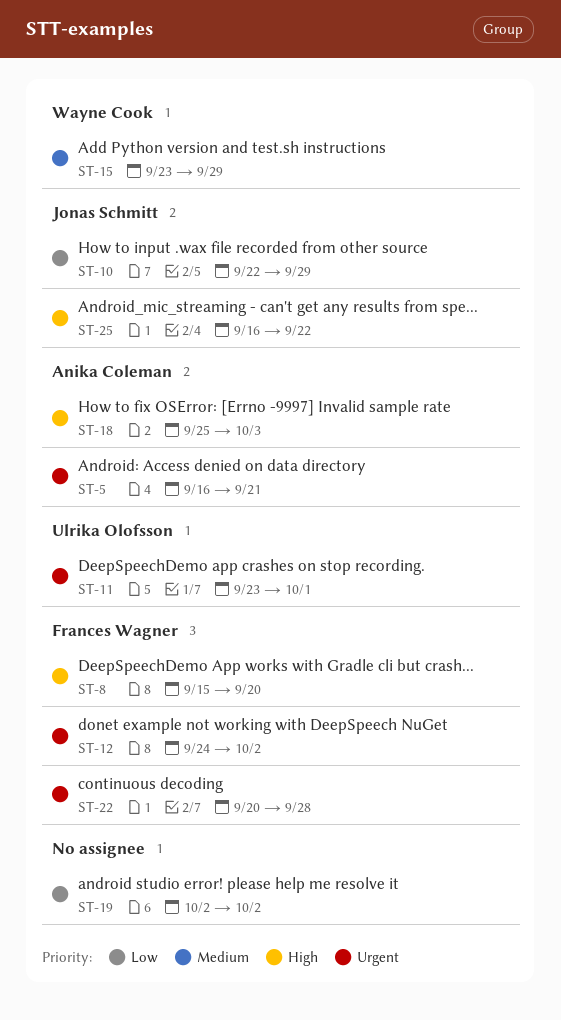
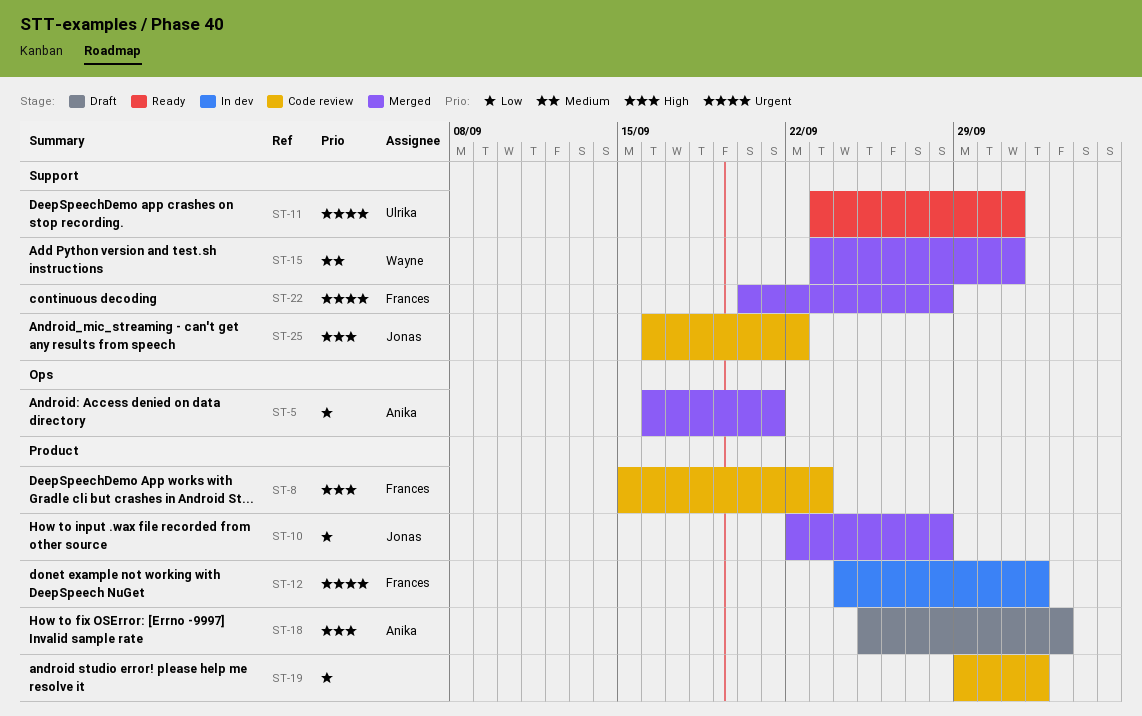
ST-5, priority: Urgent -> Low
ST-8, due: Sep 20 -> Sep 23
ST-10, due: Sep 29 -> Sep 28
ST-15, due: Sep 29 -> Oct 1
ST-19, start: Oct 2 -> Sep 29

